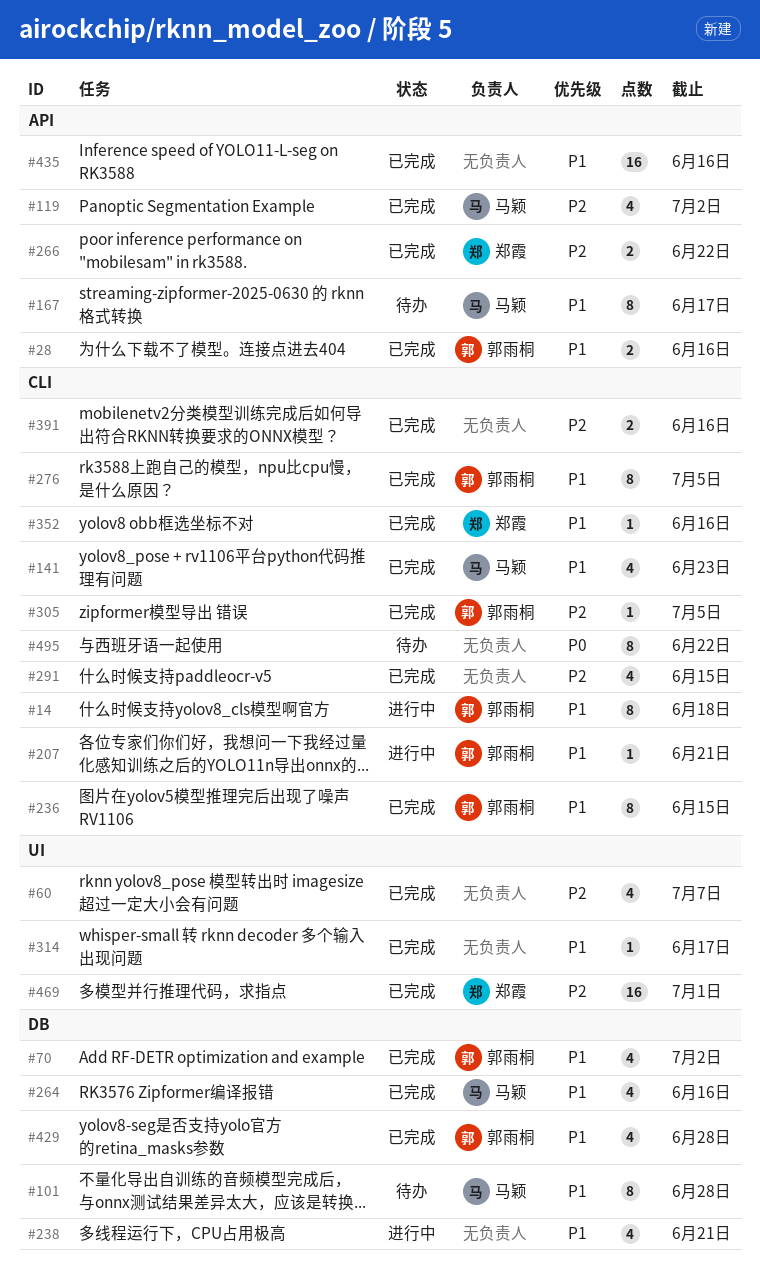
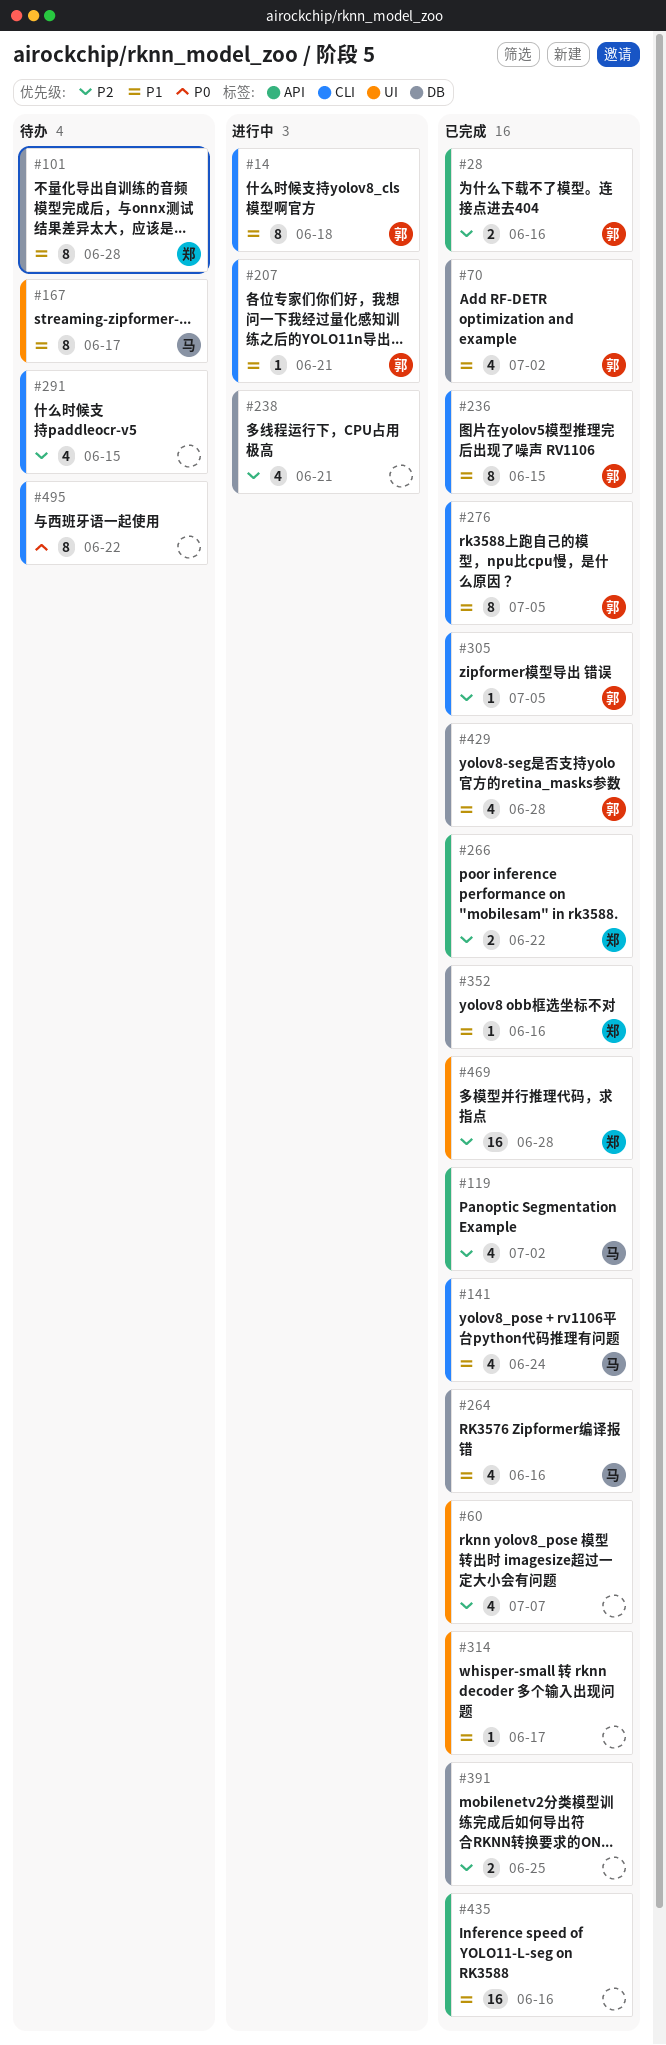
#28, priority: P1 -> P2
#101, owner: 马颖 -> 郑霞
#141, due: Jun 23 -> Jun 24
#167, label: API -> UI
#238, priority: P1 -> P2
#291, status: 已完成 -> 待办
#352, label: CLI -> DB
#391, label: CLI -> DB
#391, due: Jun 16 -> Jun 25
#469, due: Jul 1 -> Jun 28

